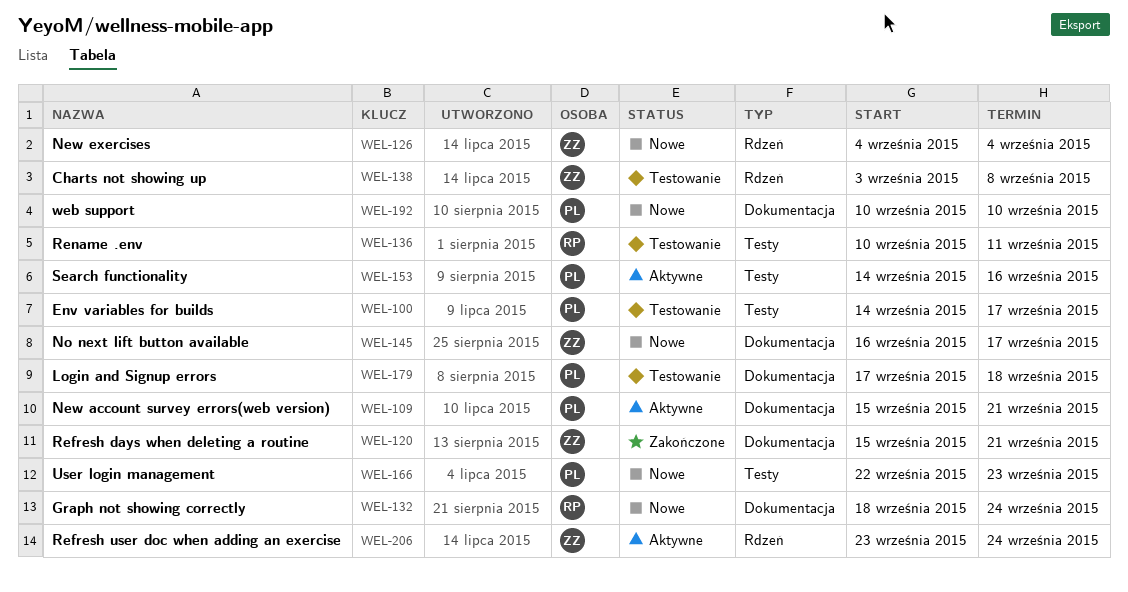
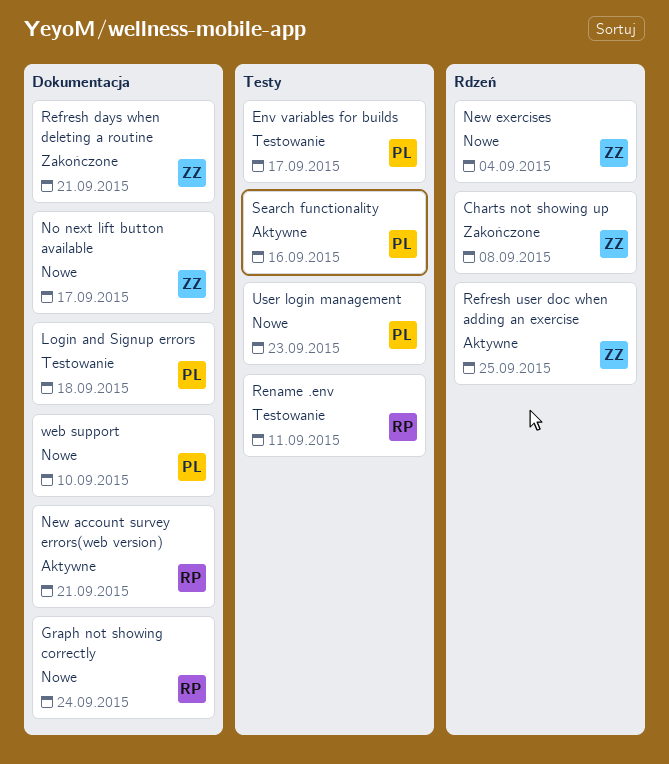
Charts not showing up, status: Testowanie -> Zakończone
New account survey errors(web version), owner: PL -> RP
Refresh user doc when adding an exercise, due: Sep 24 -> Sep 25

